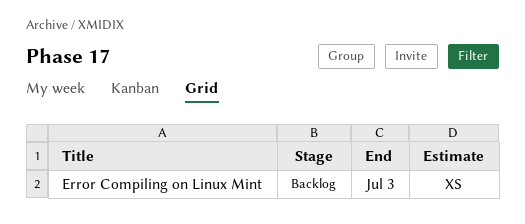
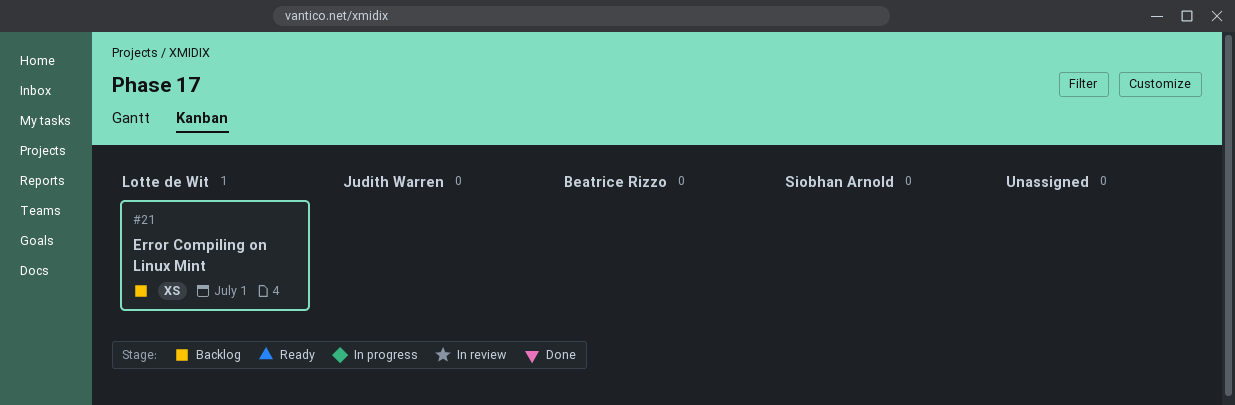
Error Compiling on Linux Mint, due: Jul 3 -> Jul 1

